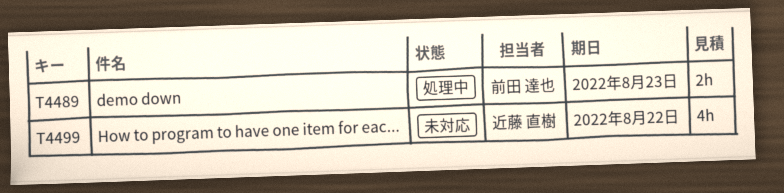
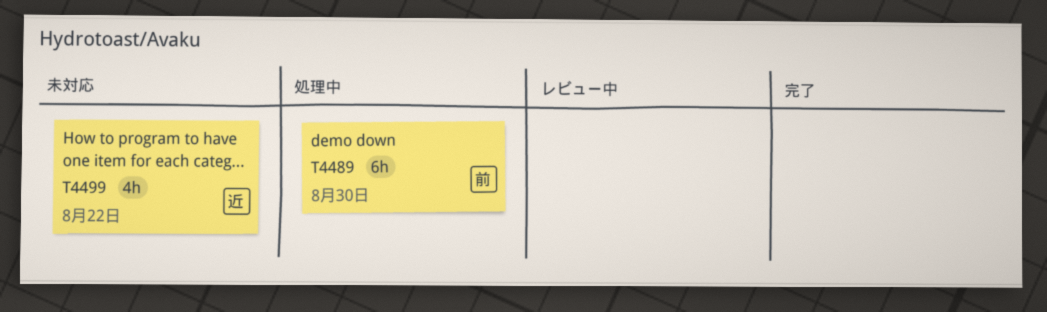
T4489, estimate: 2h -> 6h
T4489, due: Aug 23 -> Aug 30

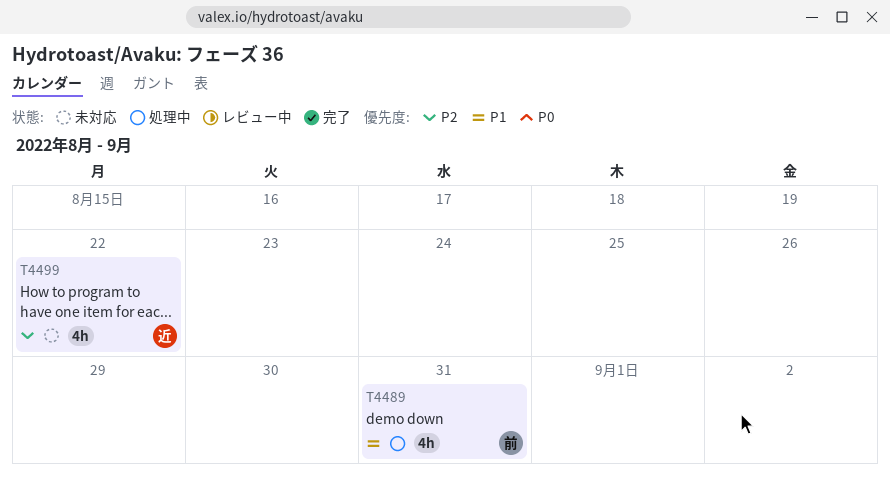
T4489, estimate: 6h -> 4h
T4489, due: Aug 30 -> Aug 31

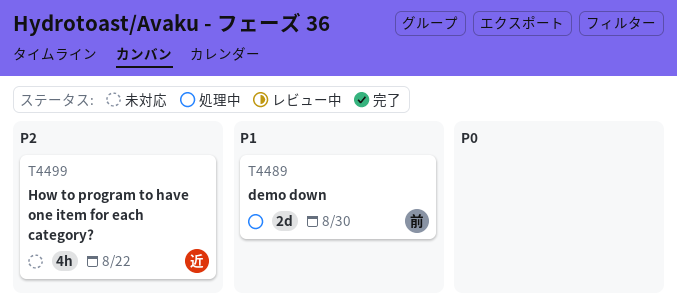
T4489, estimate: 4h -> 2d
T4489, due: Aug 31 -> Aug 30

